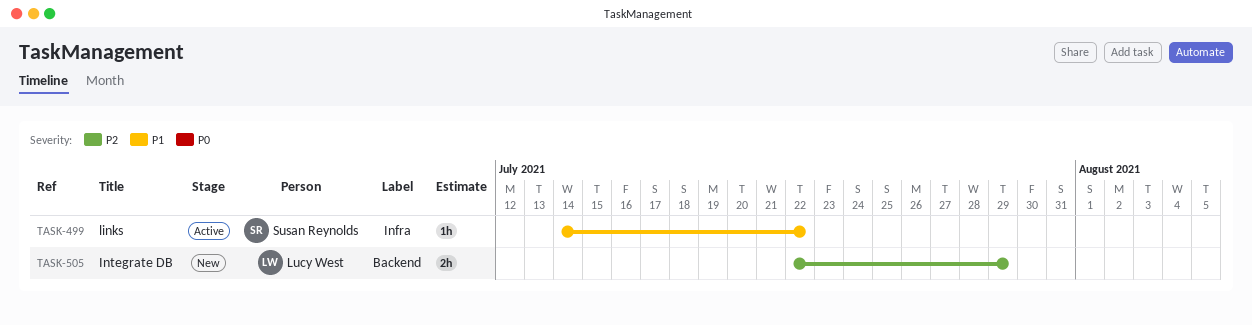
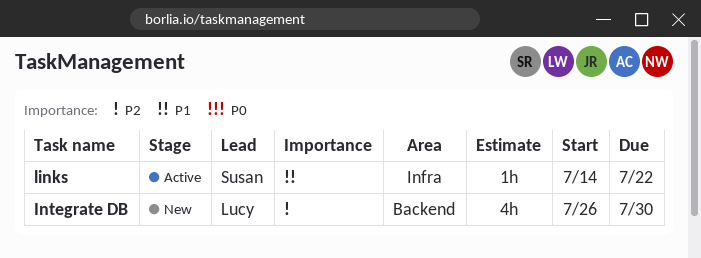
Integrate DB, estimate: 2h -> 4h
Integrate DB, start: Jul 22 -> Jul 26
Integrate DB, due: Jul 29 -> Jul 30

